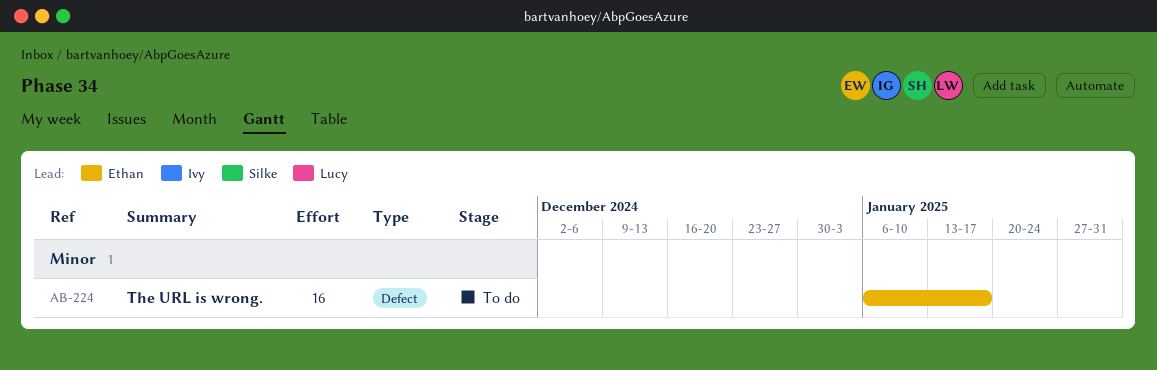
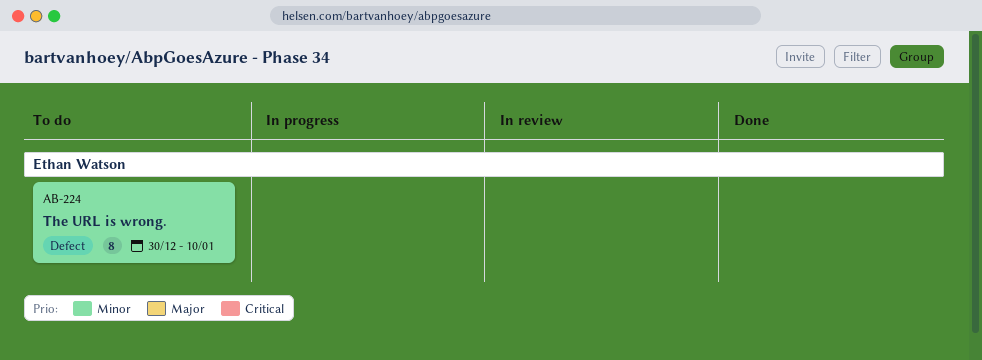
AB-224, estimate: 16 -> 8
AB-224, start: Jan 6 -> Dec 30
AB-224, due: Jan 17 -> Jan 10

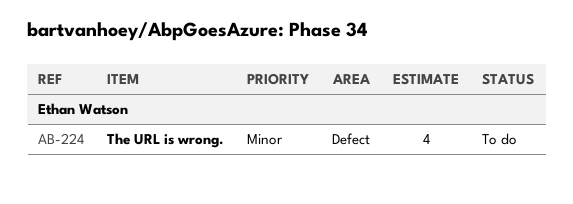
AB-224, estimate: 8 -> 4

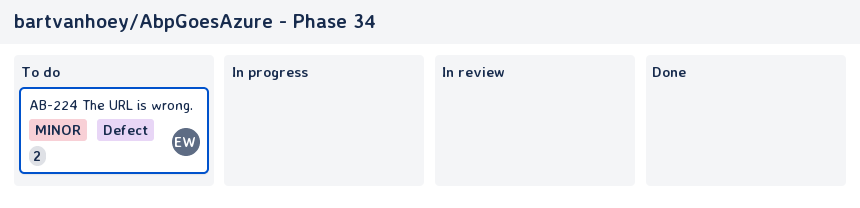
AB-224, estimate: 4 -> 2

